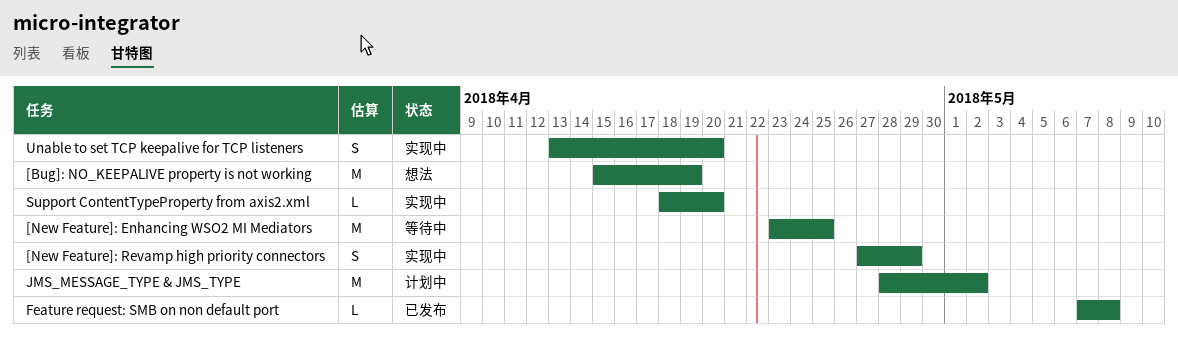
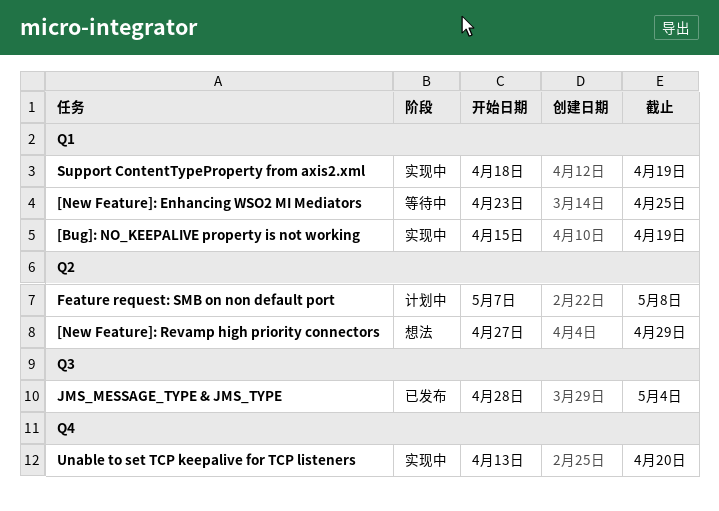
[Bug]: NO_KEEPALIVE property is not working, status: 想法 -> 实现中
[New Feature]: Revamp high priority connectors, status: 实现中 -> 想法
Feature request: SMB on non default port, status: 已发布 -> 计划中
JMS_MESSAGE_TYPE & JMS_TYPE, status: 计划中 -> 已发布
JMS_MESSAGE_TYPE & JMS_TYPE, due: May 2 -> May 4
Support ContentTypeProperty from axis2.xml, due: Apr 20 -> Apr 19

